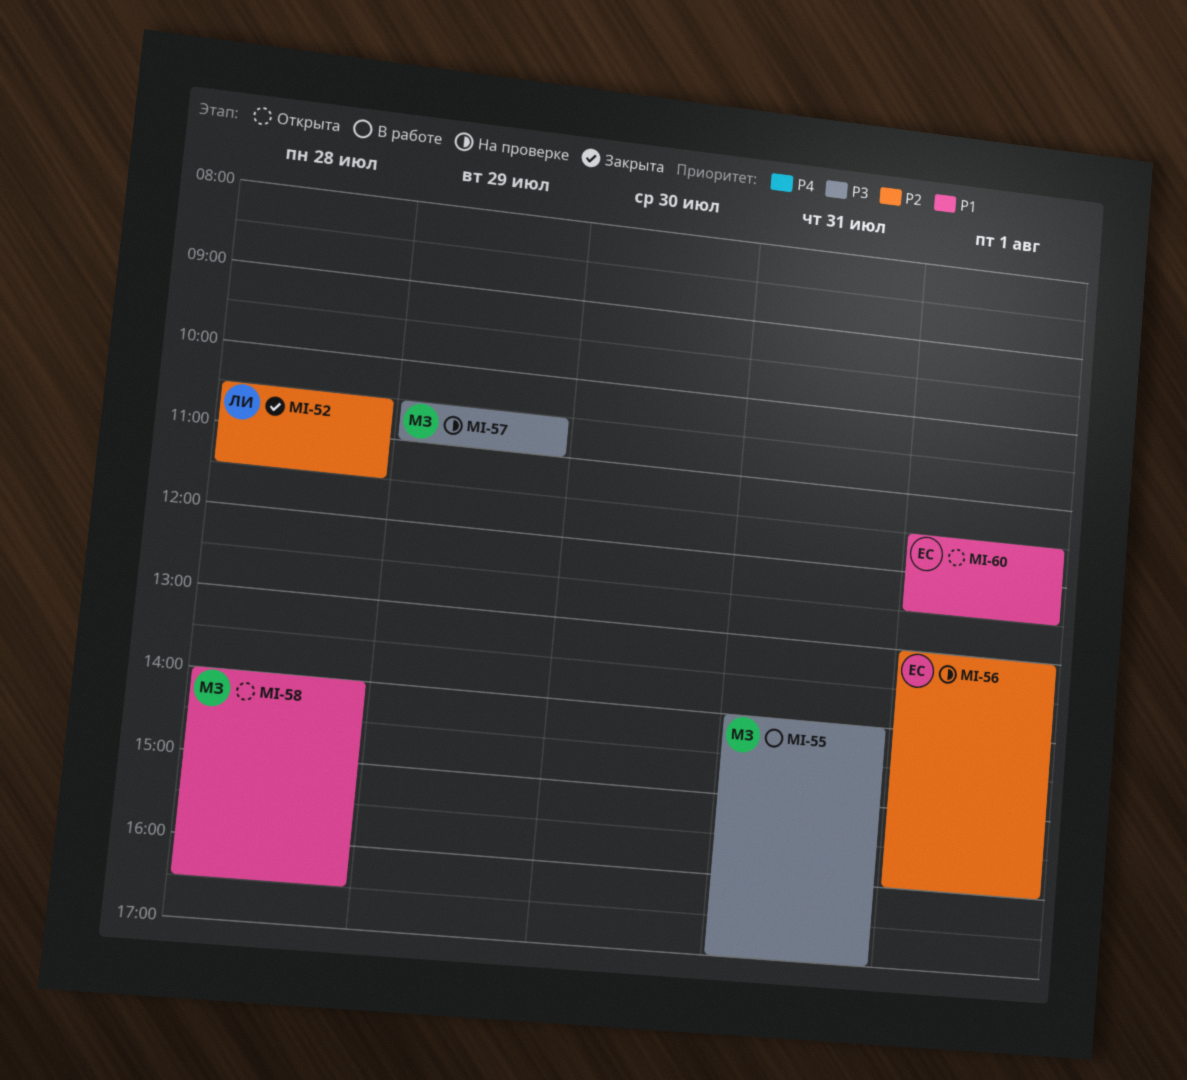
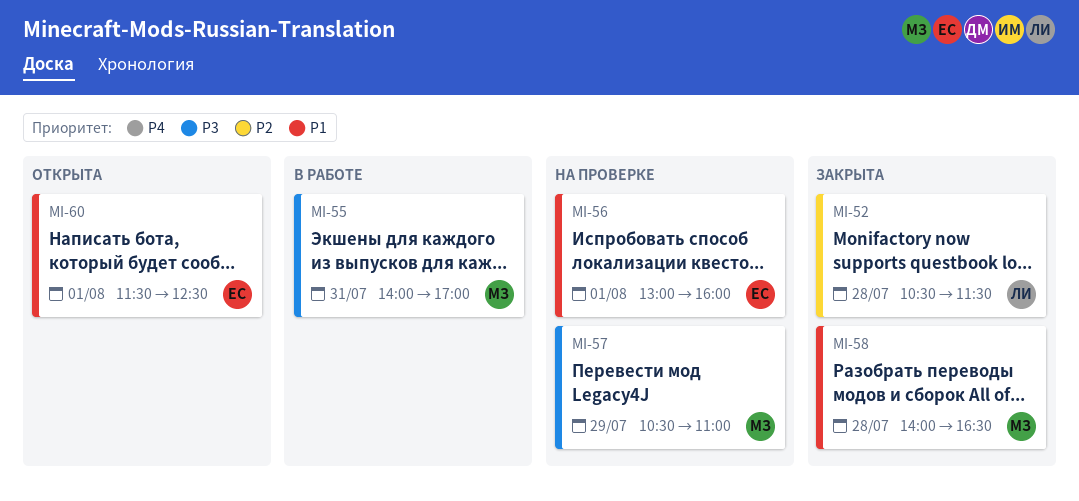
MI-56, priority: P2 -> P1
MI-58, status: Открыта -> Закрыта

